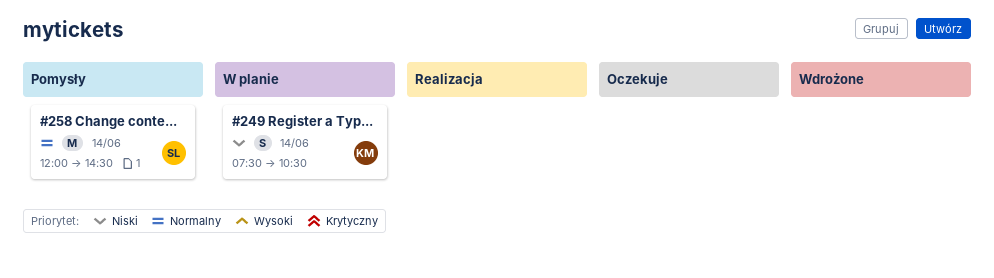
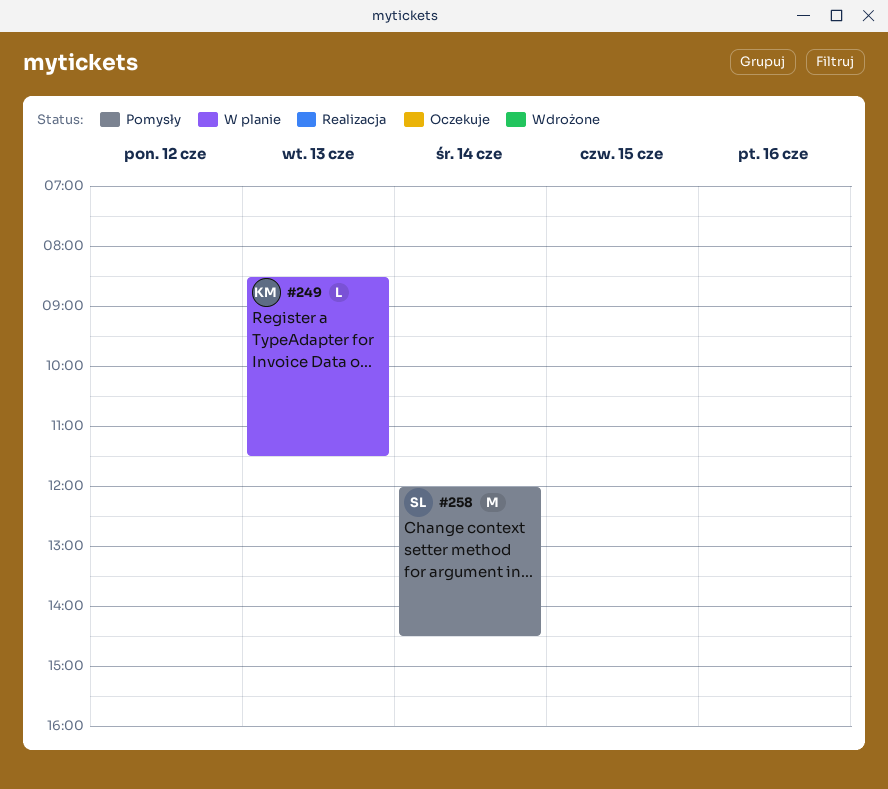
#249, estimate: S -> L
#249, day: Jun 14 -> Jun 13
#249, begins: 07:30 -> 08:30
#249, ends: 10:30 -> 11:30

